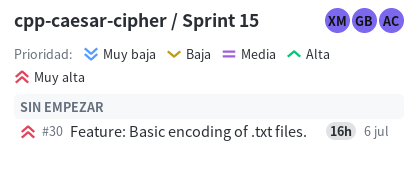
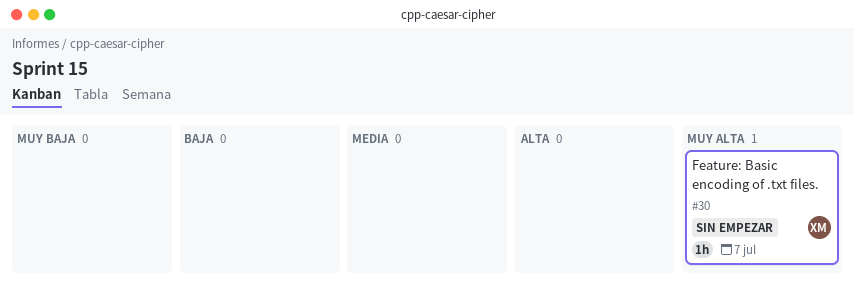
#30, estimate: 16h -> 1h
#30, due: Jul 6 -> Jul 7

